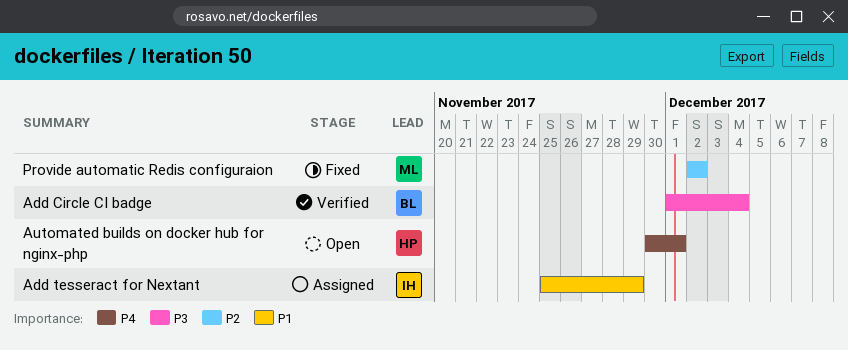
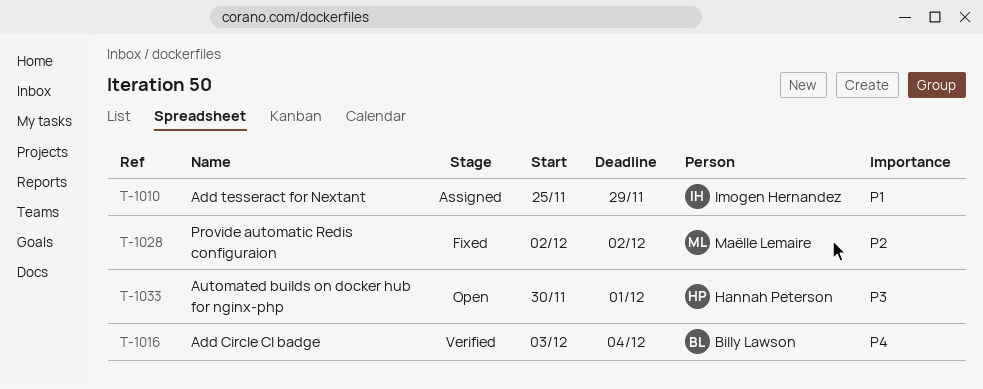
Add Circle CI badge, priority: P3 -> P4
Add Circle CI badge, start: Dec 1 -> Dec 3
Automated builds on docker hub for nginx-php, priority: P4 -> P3

